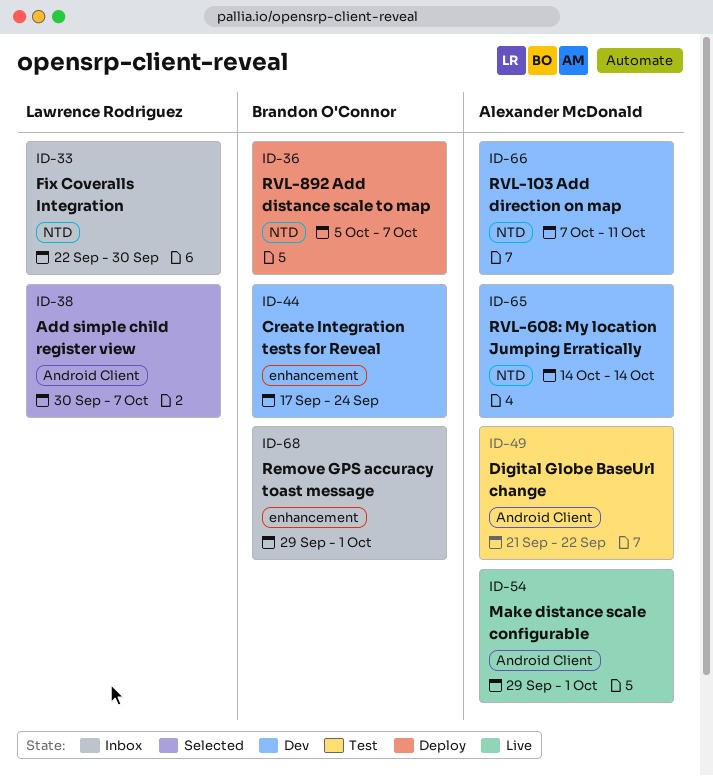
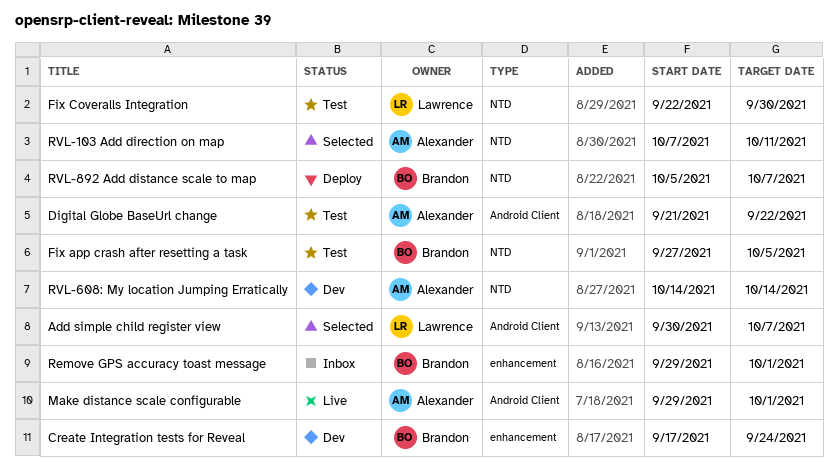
Fix app crash after resetting a task: none -> present
Fix Coveralls Integration, status: Inbox -> Test
RVL-103 Add direction on map, status: Dev -> Selected

